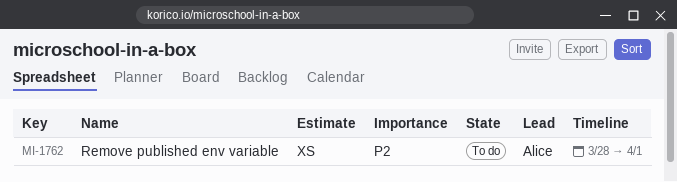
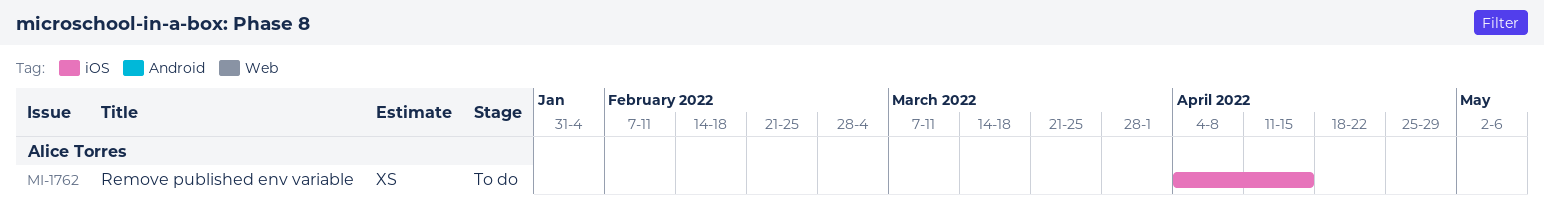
MI-1762, start: Mar 28 -> Apr 4
MI-1762, due: Apr 1 -> Apr 15

